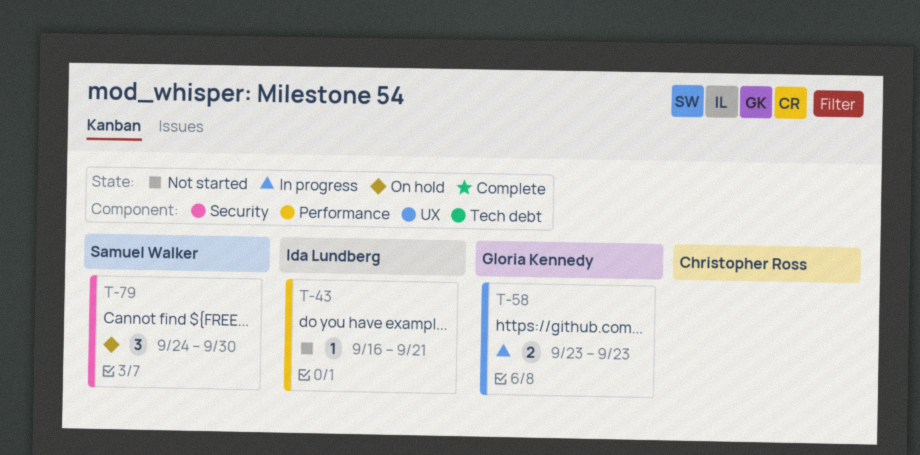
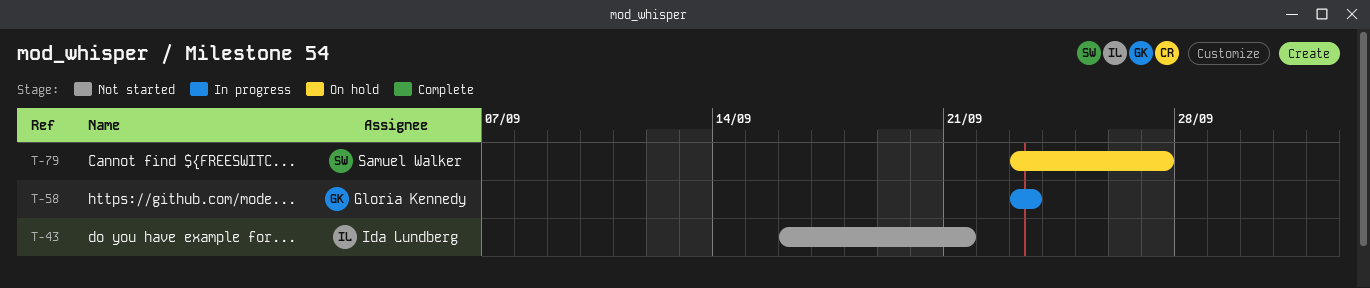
T-79, start: Sep 24 -> Sep 23
T-79, due: Sep 30 -> Sep 27

